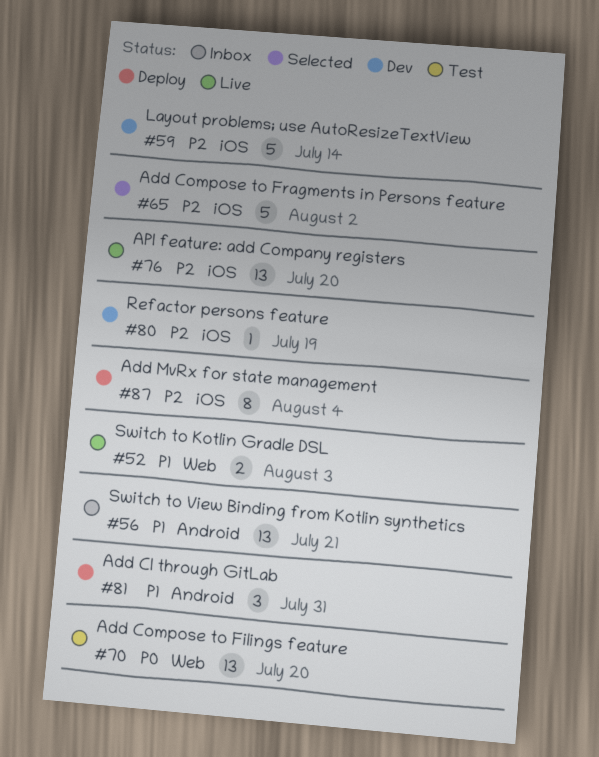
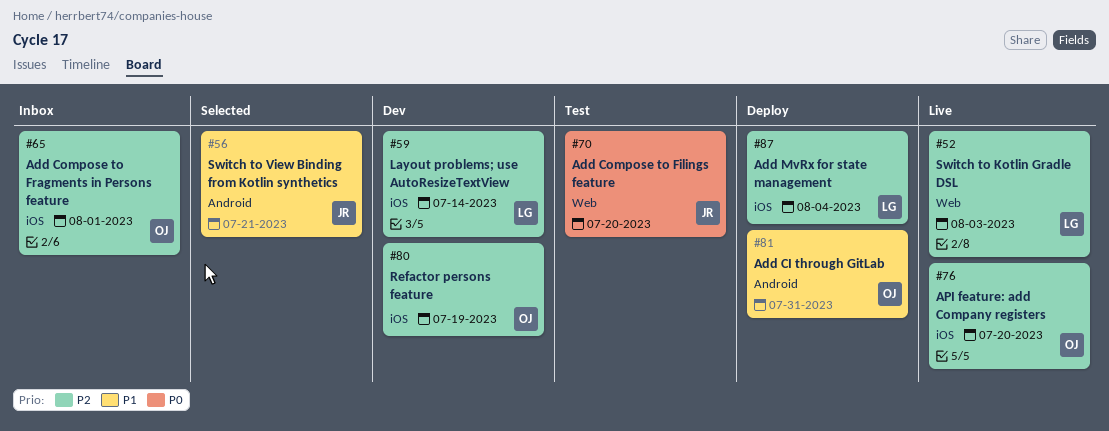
#52, priority: P1 -> P2
#56, status: Inbox -> Selected
#65, status: Selected -> Inbox
#65, due: Aug 2 -> Aug 1

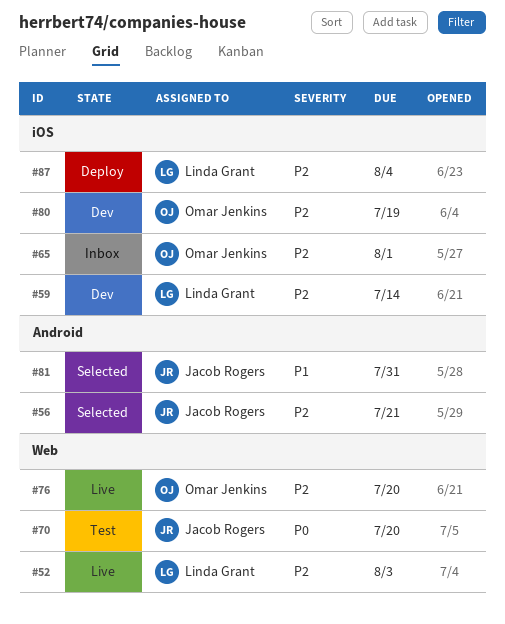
#56, priority: P1 -> P2
#76, label: iOS -> Web
#81, status: Deploy -> Selected
#81, owner: Omar Jenkins -> Jacob Rogers

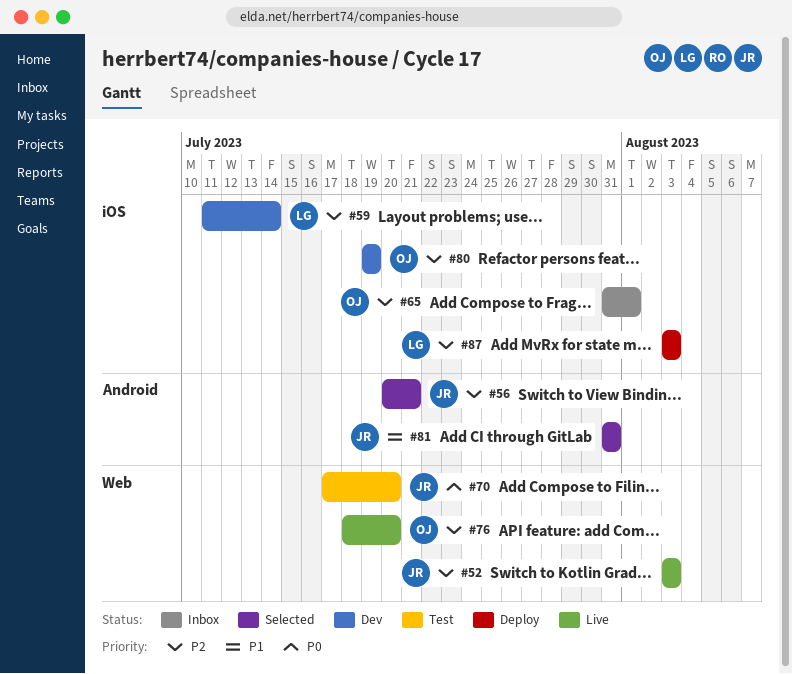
#52, owner: Linda Grant -> Jacob Rogers
#87, due: Aug 4 -> Aug 3

